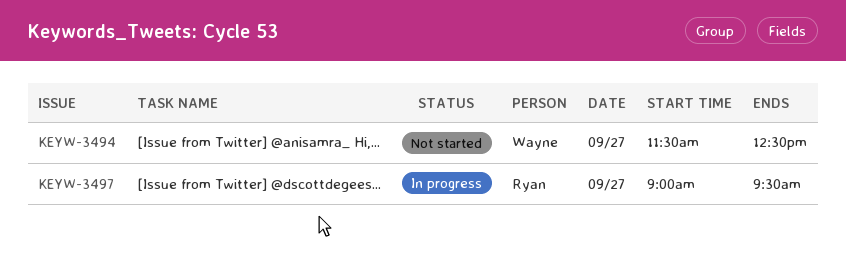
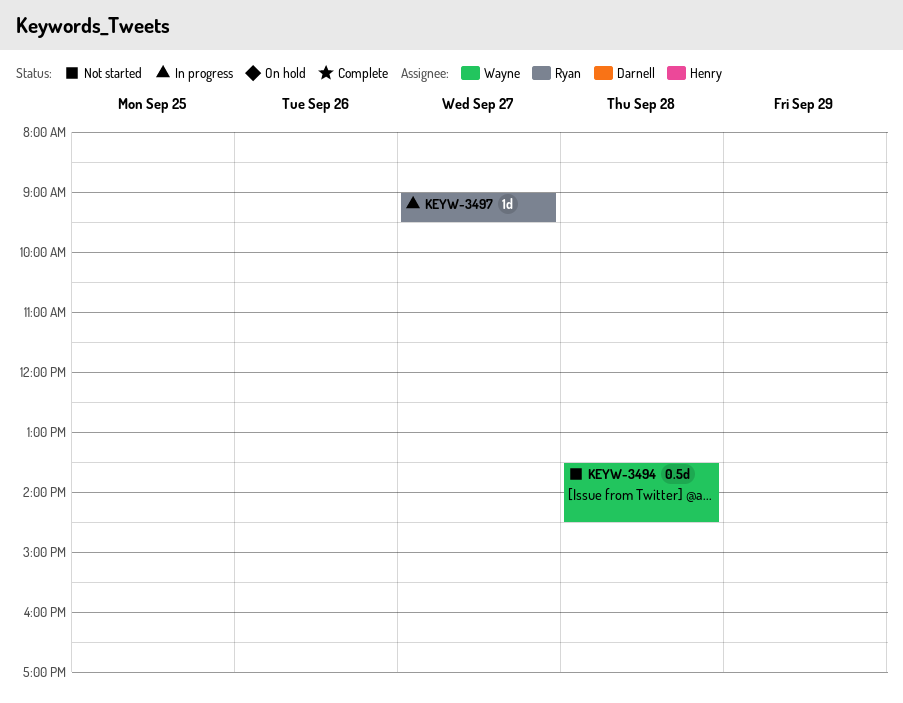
KEYW-3494, day: Sep 27 -> Sep 28
KEYW-3494, begins: 11:30 -> 13:30
KEYW-3494, ends: 12:30 -> 14:30

